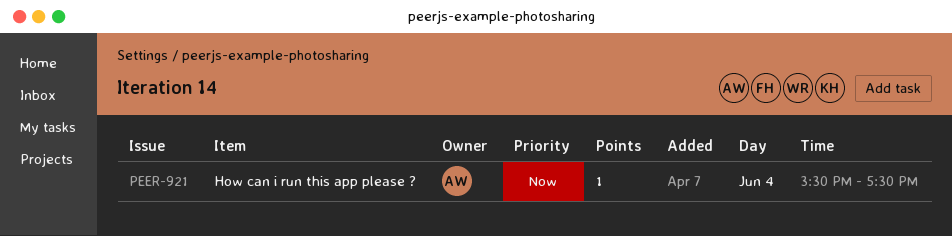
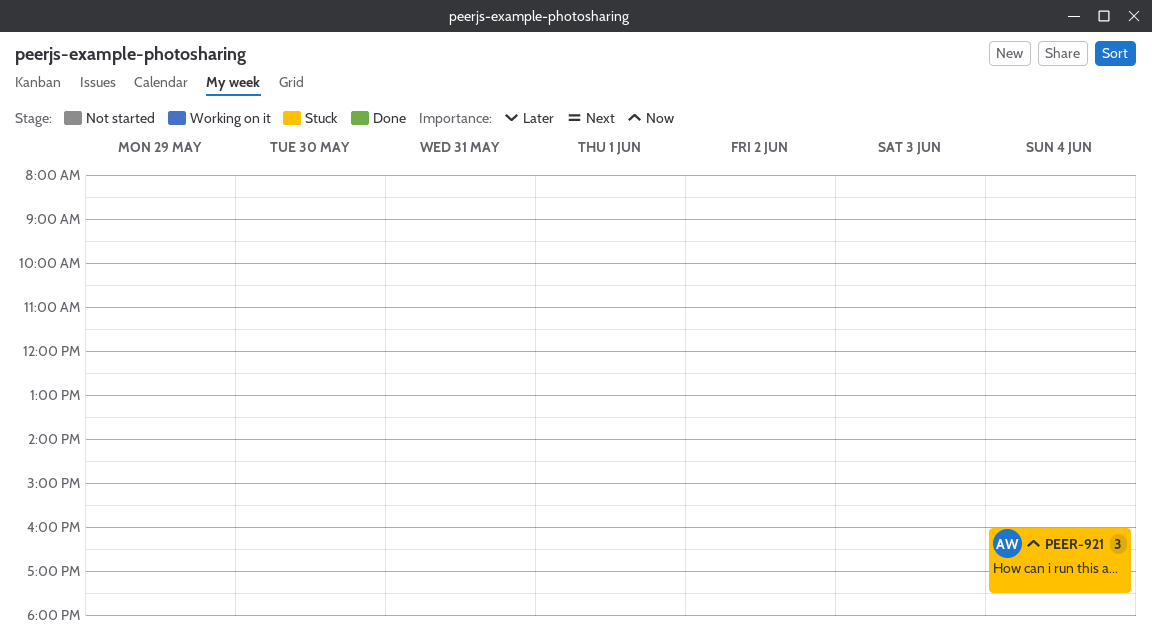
PEER-921, estimate: 1 -> 3
PEER-921, begins: 15:30 -> 16:00

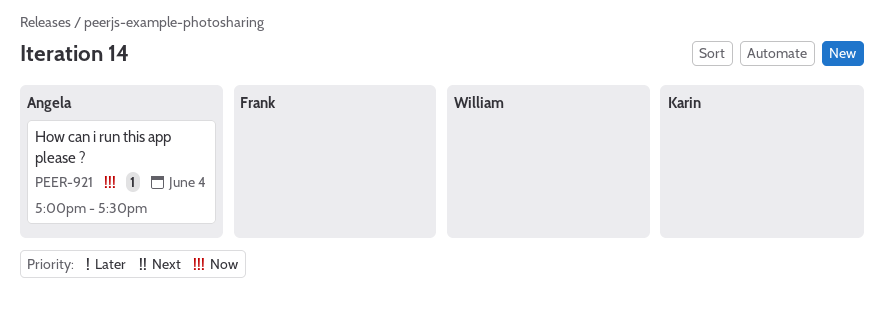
PEER-921, estimate: 3 -> 1
PEER-921, begins: 16:00 -> 17:00

